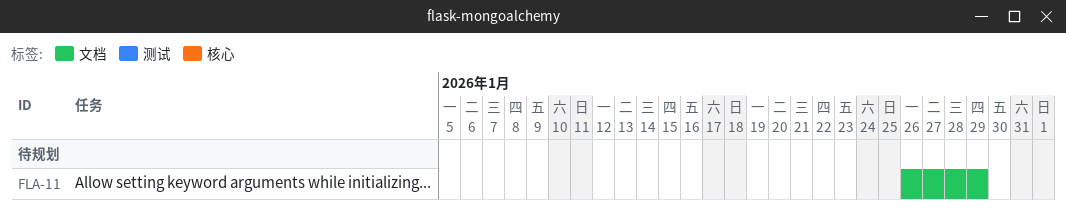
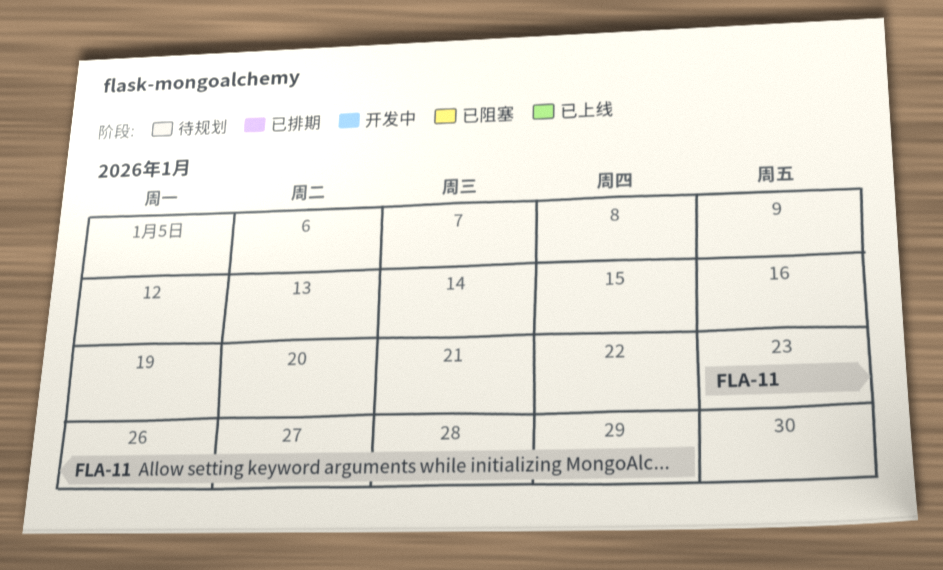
FLA-11, start: Jan 26 -> Jan 23

